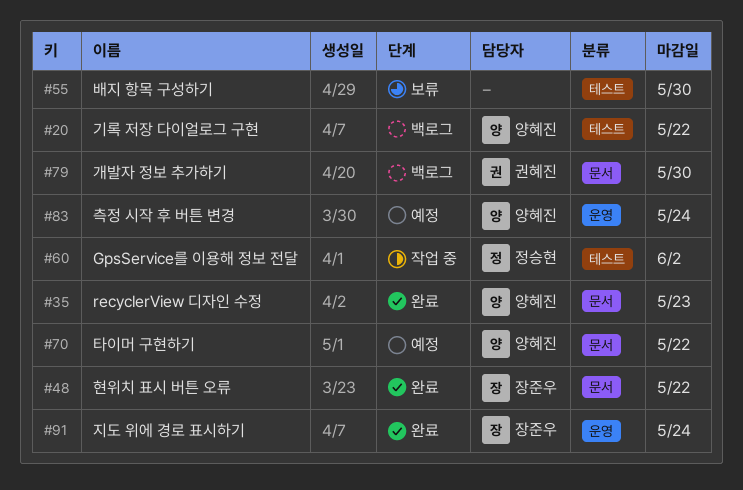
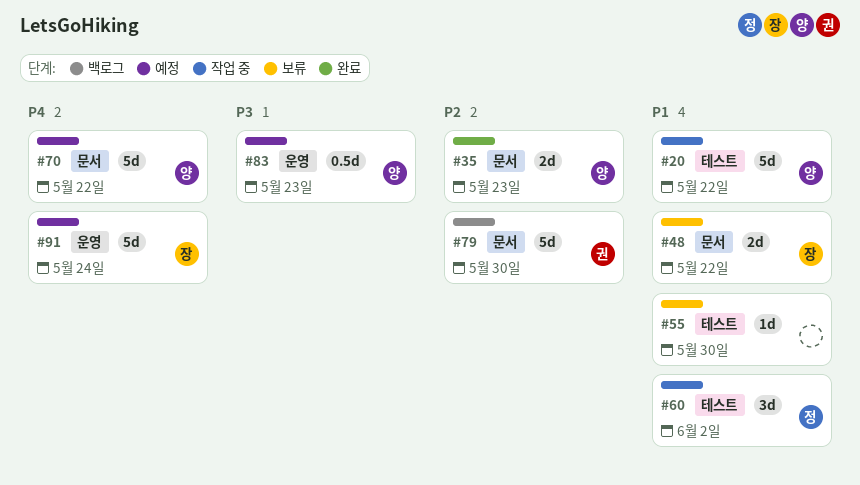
#20, status: 백로그 -> 작업 중
#48, status: 완료 -> 보류
#83, due: May 24 -> May 23
#91, status: 완료 -> 예정

